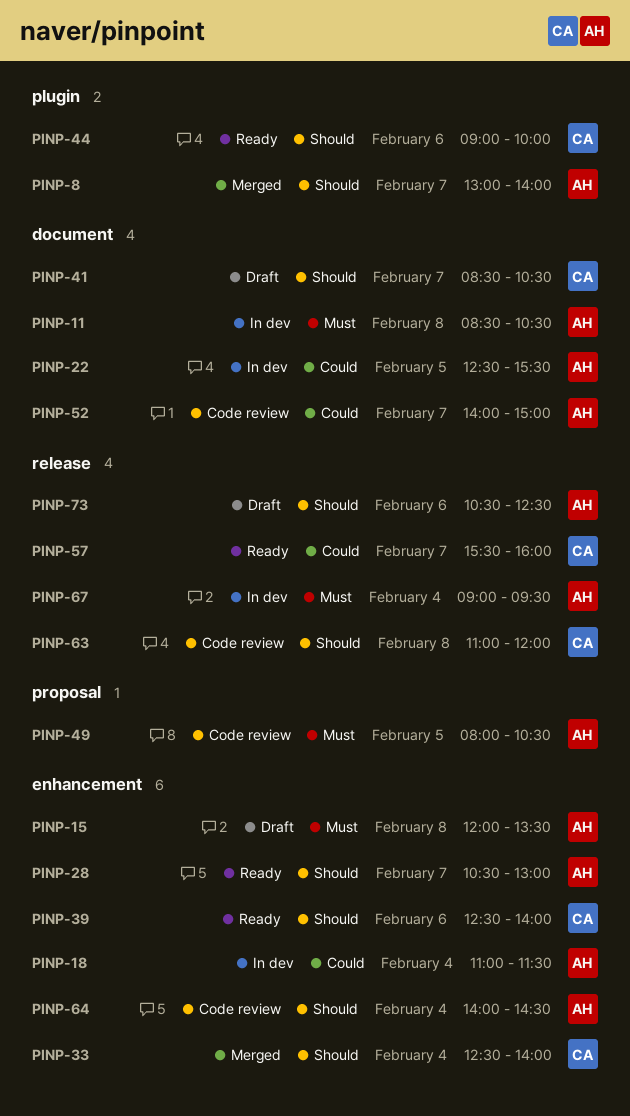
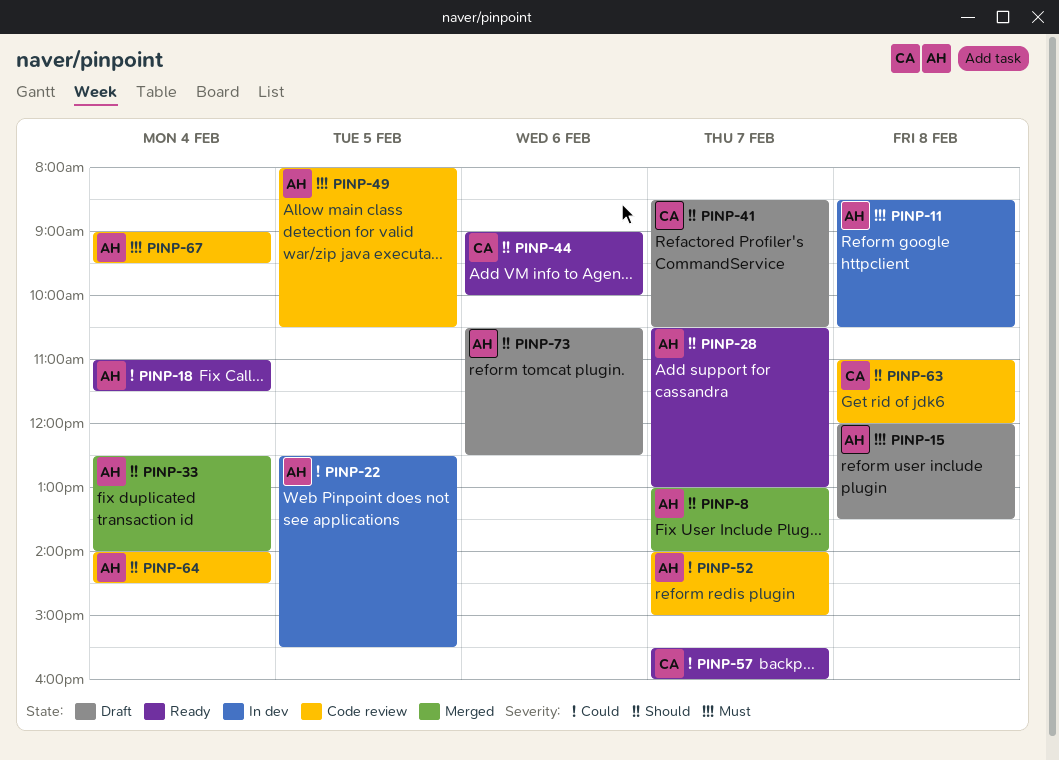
PINP-18, status: In dev -> Ready
PINP-33, owner: CA -> AH
PINP-39: present -> none
PINP-67, status: In dev -> Code review

